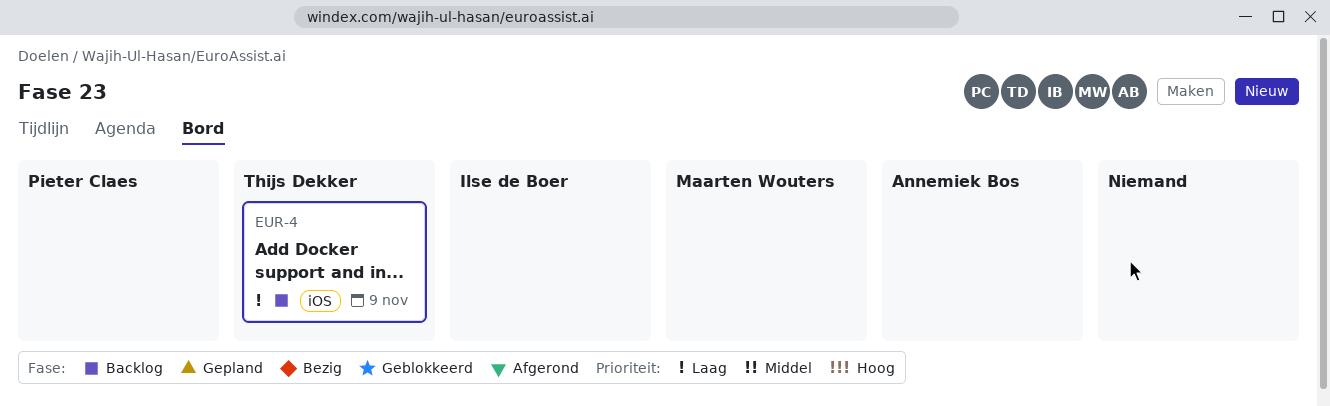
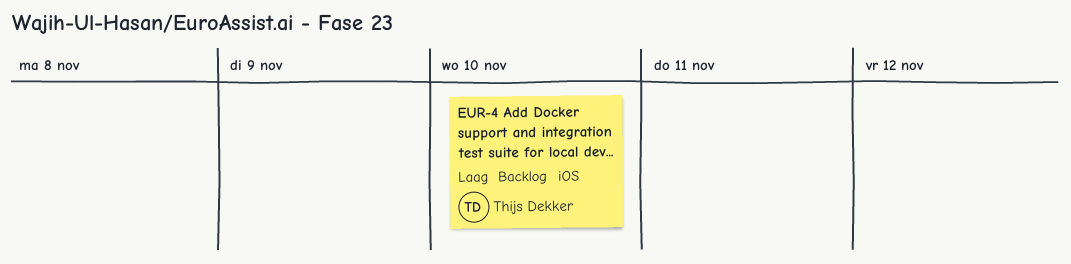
EUR-4, due: Nov 9 -> Nov 10

